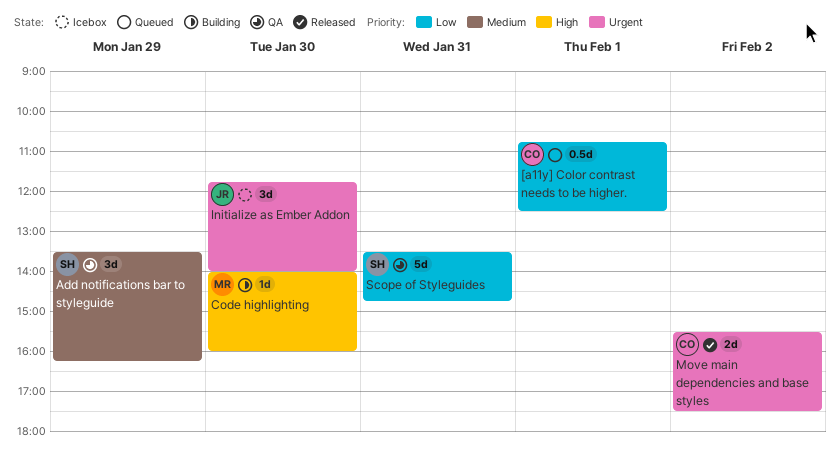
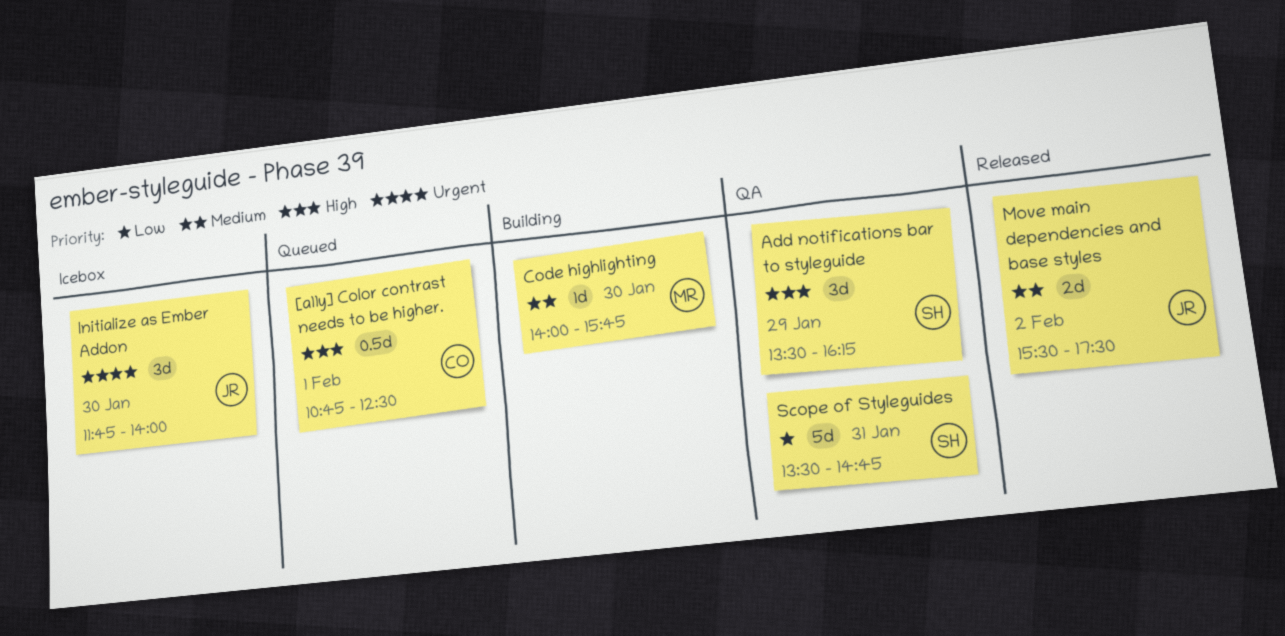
[a11y] Color contrast needs to be higher., priority: Low -> High
Add notifications bar to styleguide, priority: Medium -> High
Code highlighting, priority: High -> Medium
Code highlighting, ends: 16:00 -> 15:45
Move main dependencies and base styles, owner: CO -> JR
Move main dependencies and base styles, priority: Urgent -> Medium

